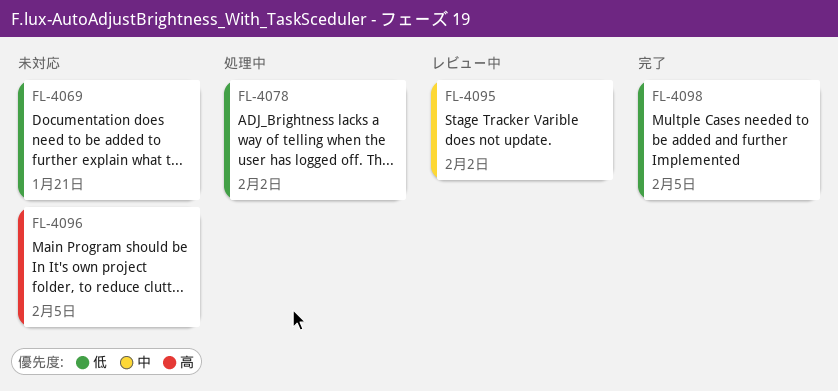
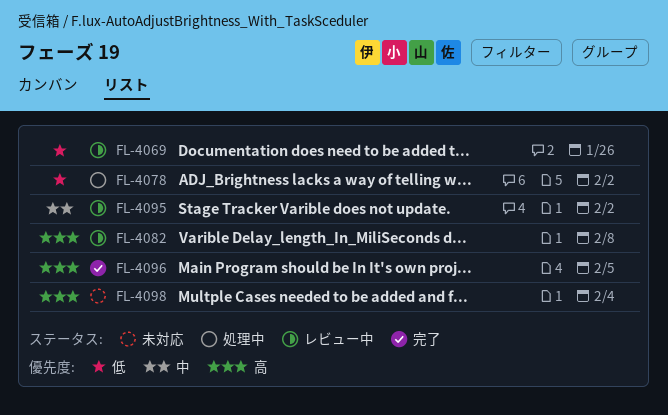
FL-4069, status: 未対応 -> レビュー中
FL-4069, due: Jan 21 -> Jan 26
FL-4082: none -> present
FL-4096, status: 未対応 -> 完了
FL-4098, status: 完了 -> 未対応
FL-4098, priority: 低 -> 高
FL-4098, due: Feb 5 -> Feb 4

